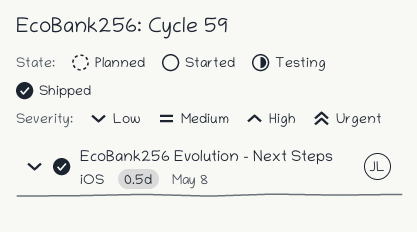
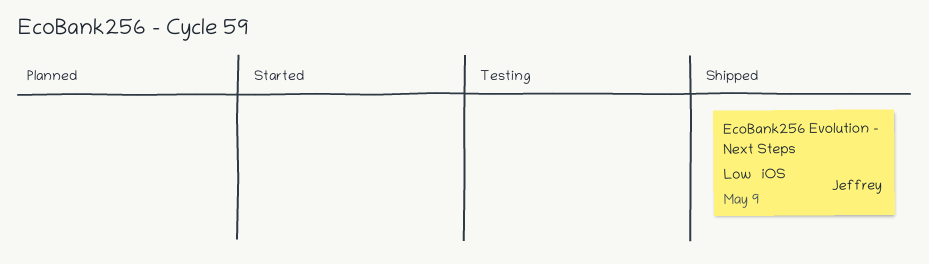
EcoBank256 Evolution - Next Steps, due: May 8 -> May 9

